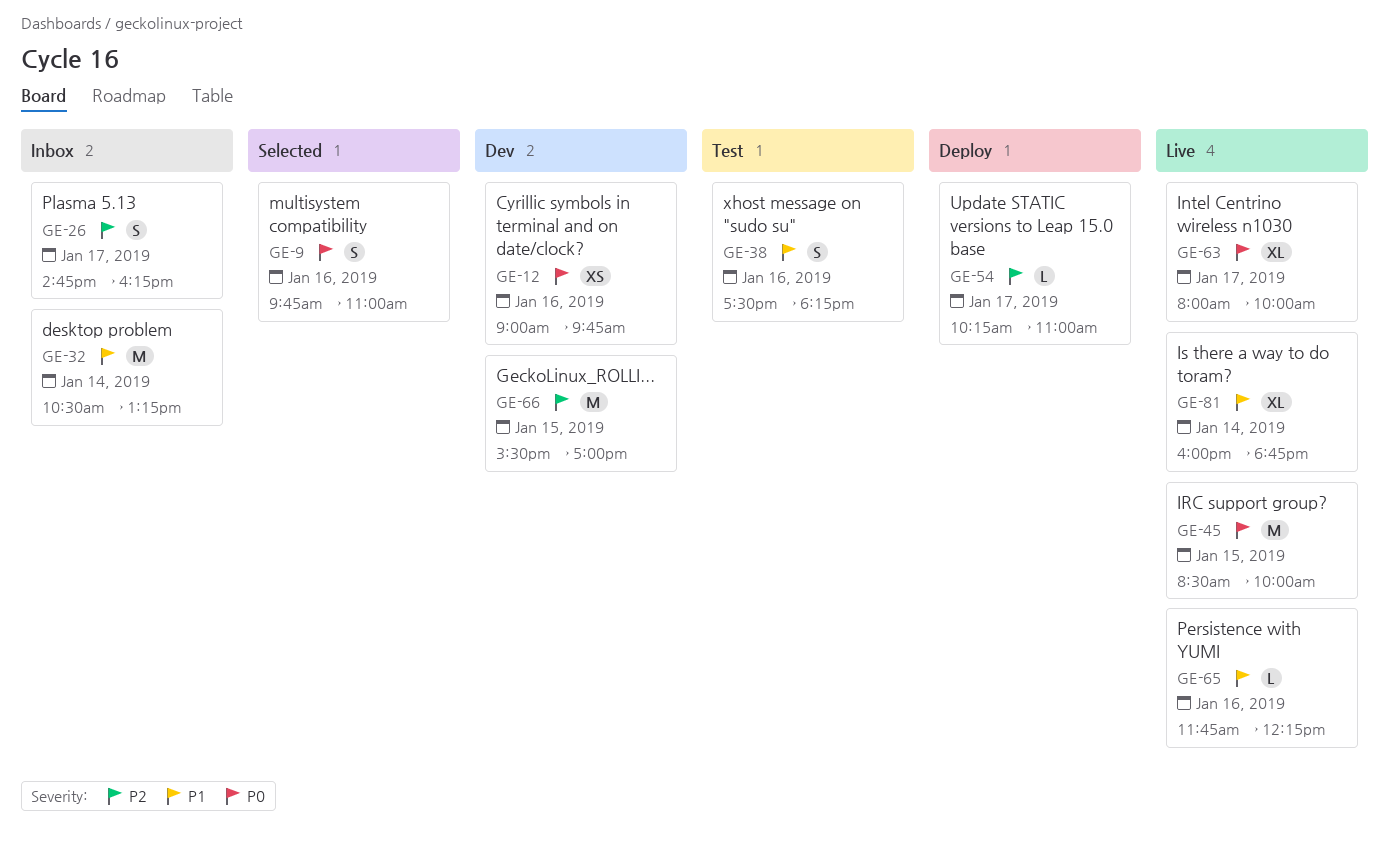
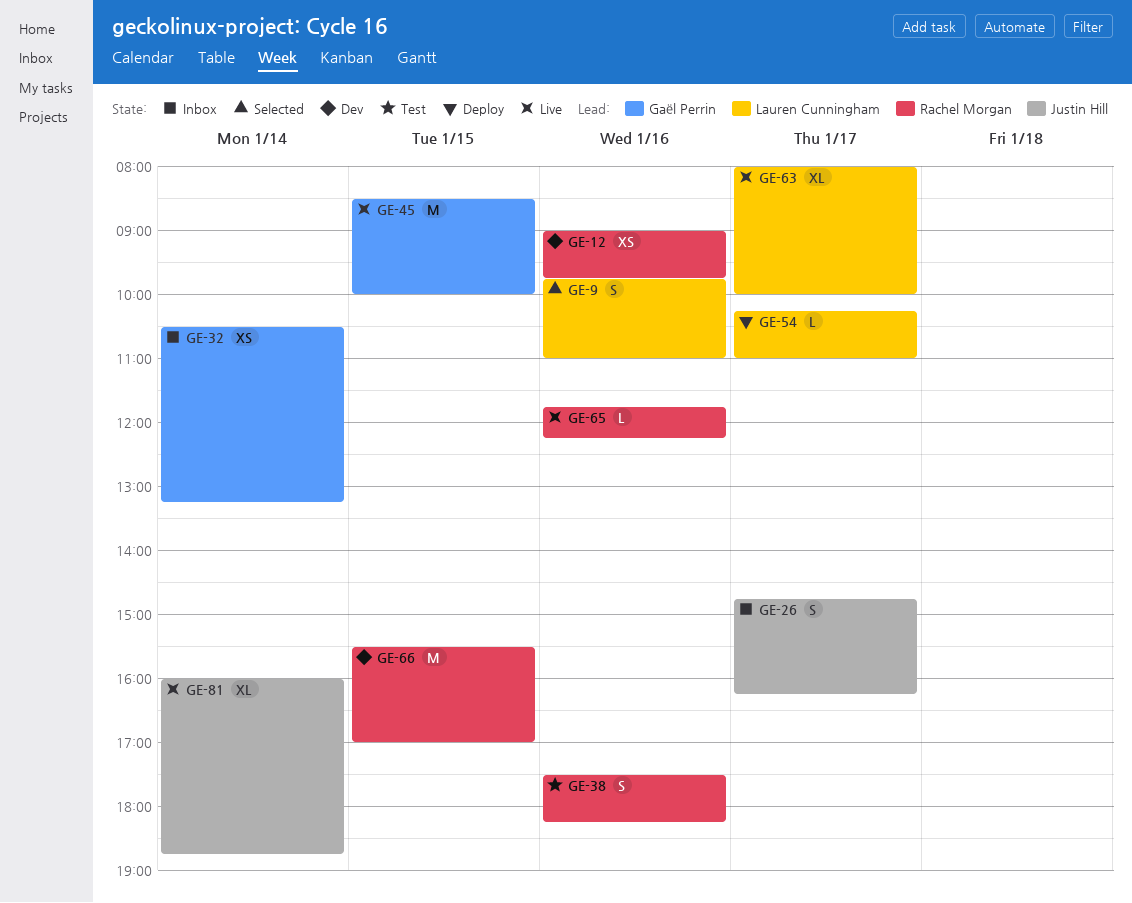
GE-32, estimate: M -> XS

